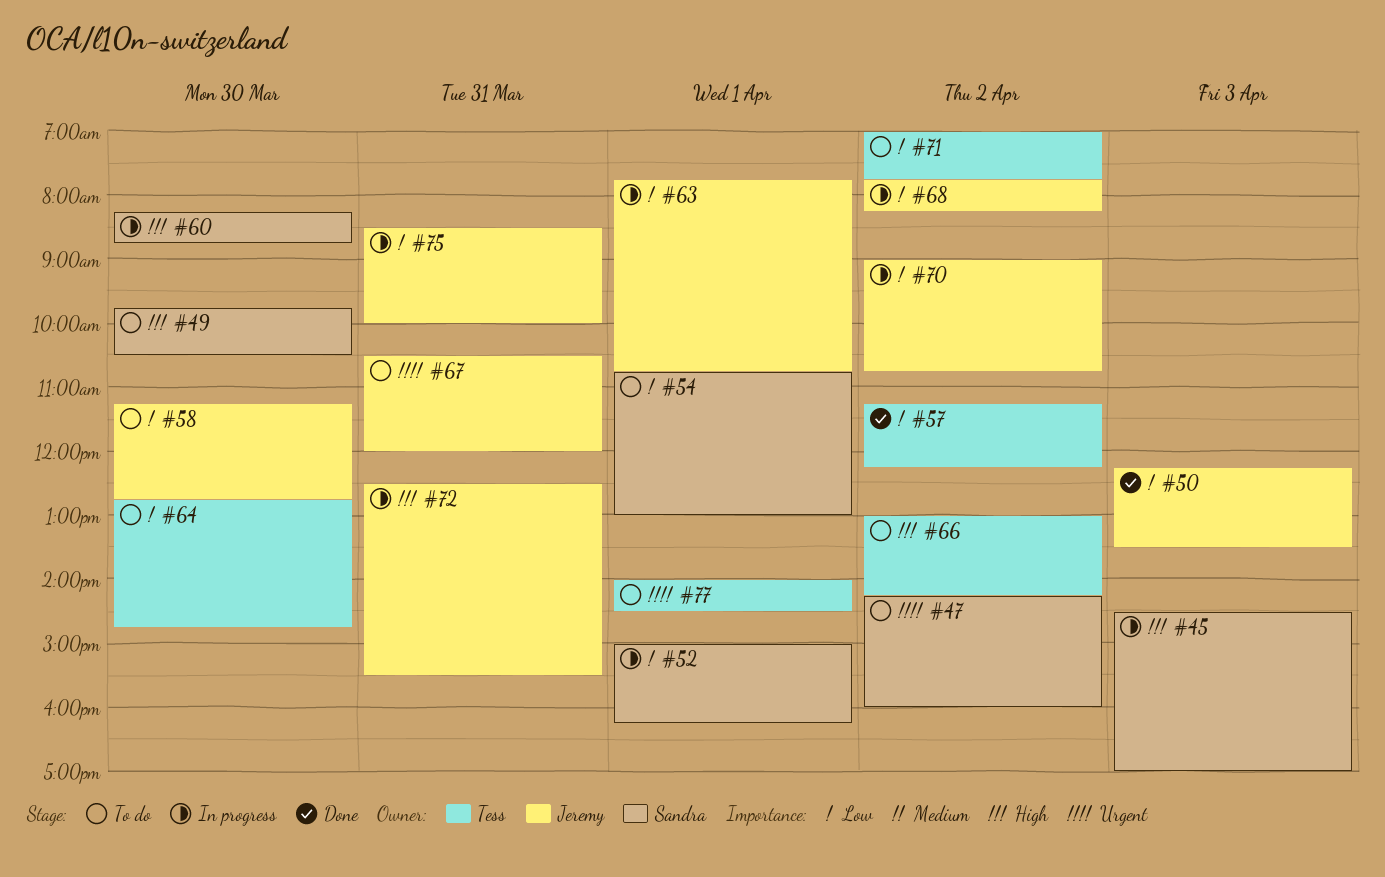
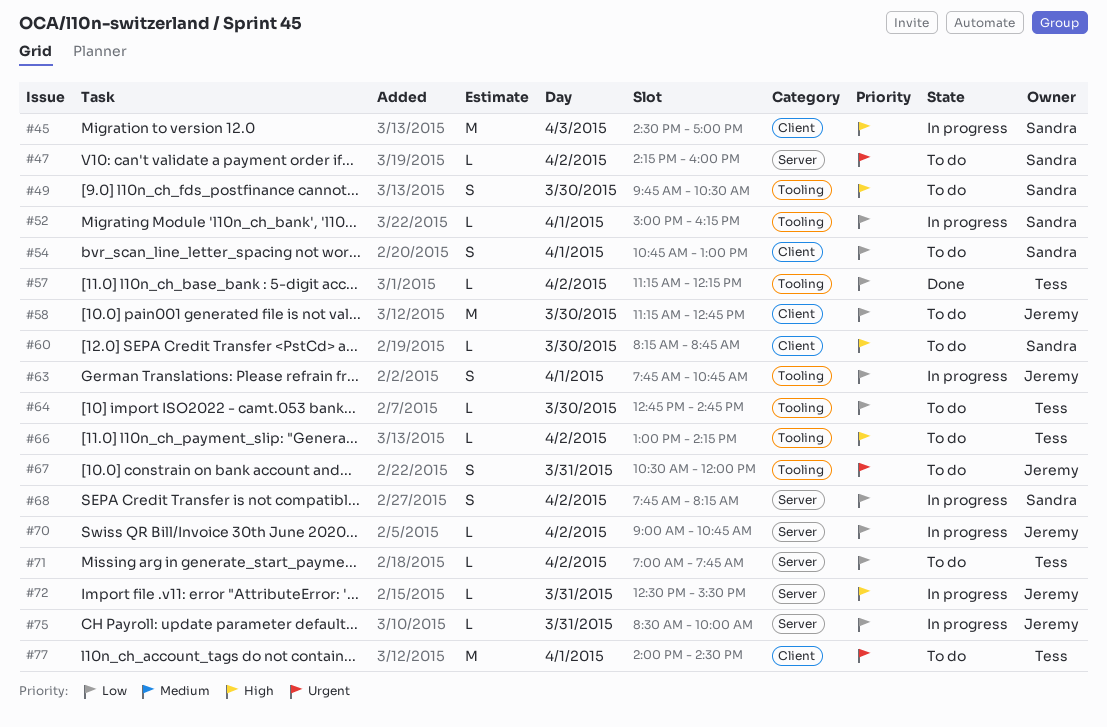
#50: present -> none
#60, status: In progress -> To do
#68, owner: Jeremy -> Sandra

